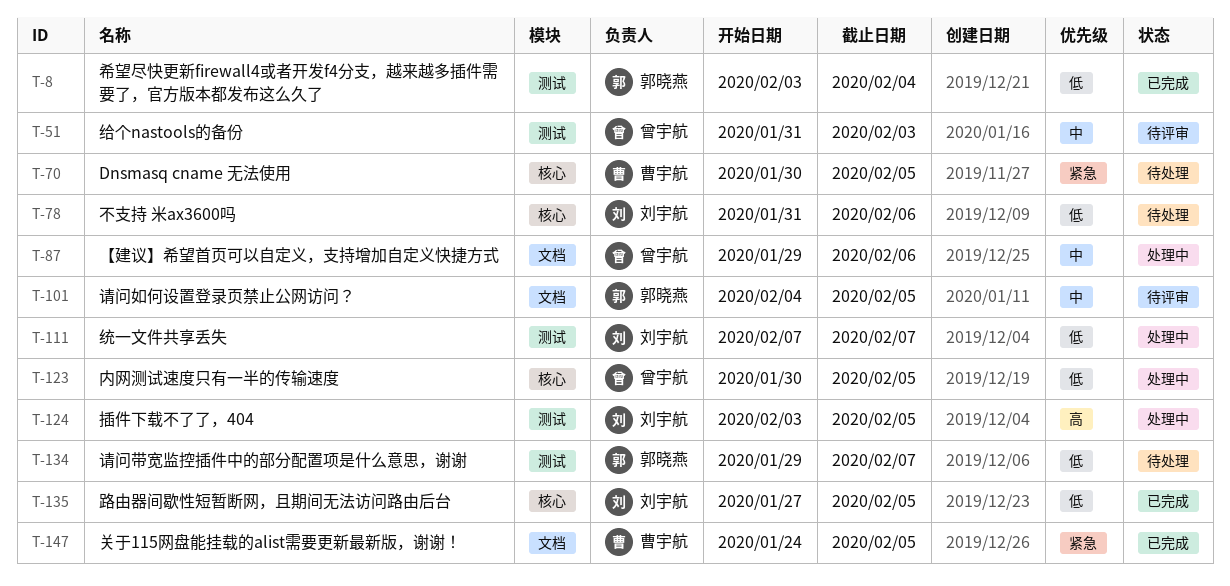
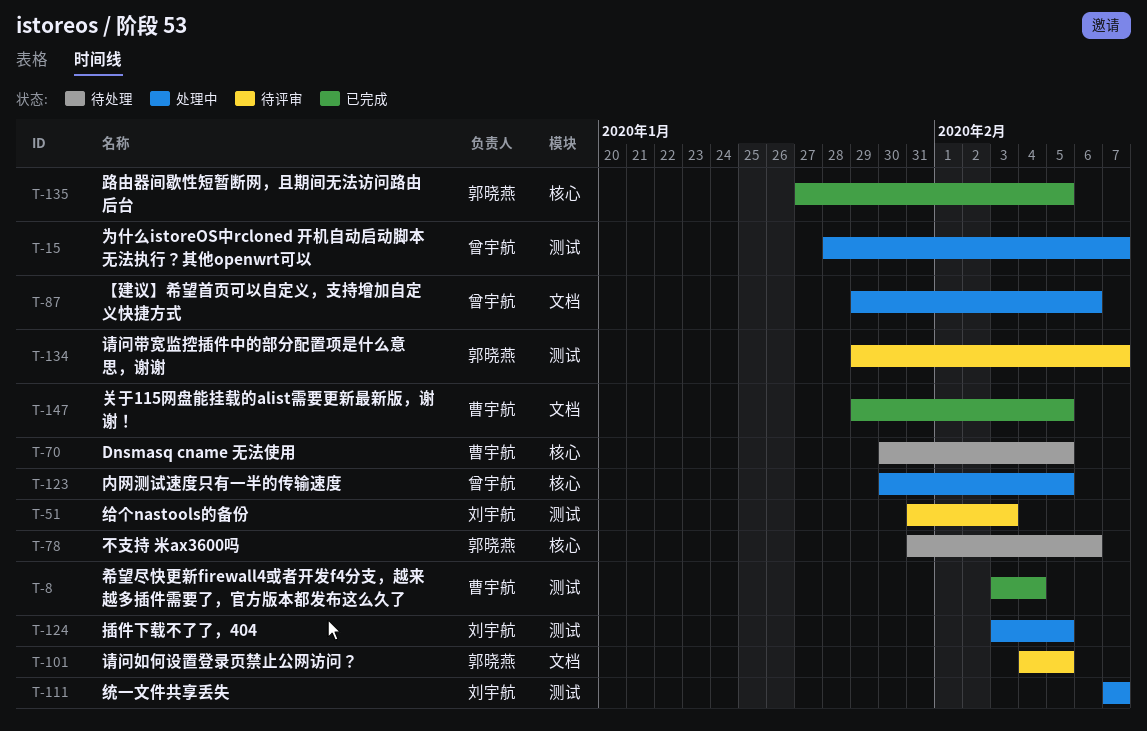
T-8, owner: 郭晓燕 -> 曹宇航
T-15: none -> present
T-51, owner: 曾宇航 -> 刘宇航
T-78, owner: 刘宇航 -> 郭晓燕
T-134, status: 待处理 -> 待评审
T-135, owner: 刘宇航 -> 郭晓燕
T-147, start: Jan 24 -> Jan 29

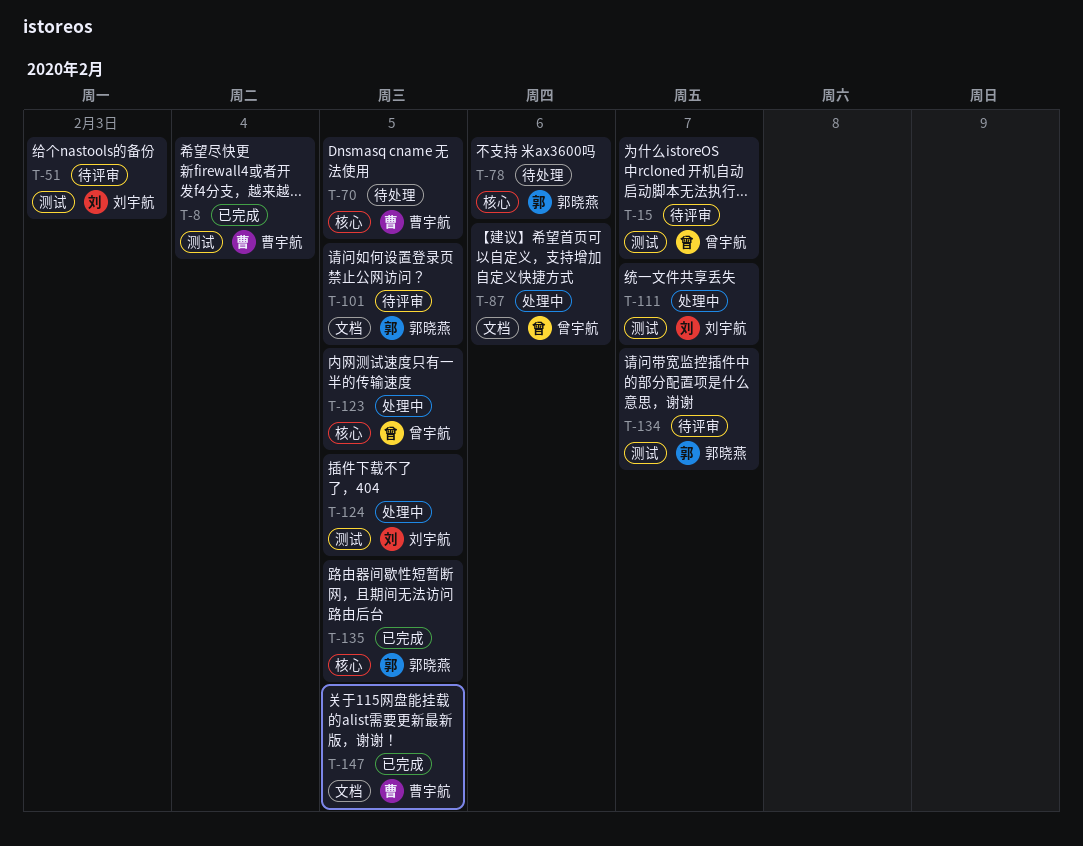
T-15, status: 处理中 -> 待评审

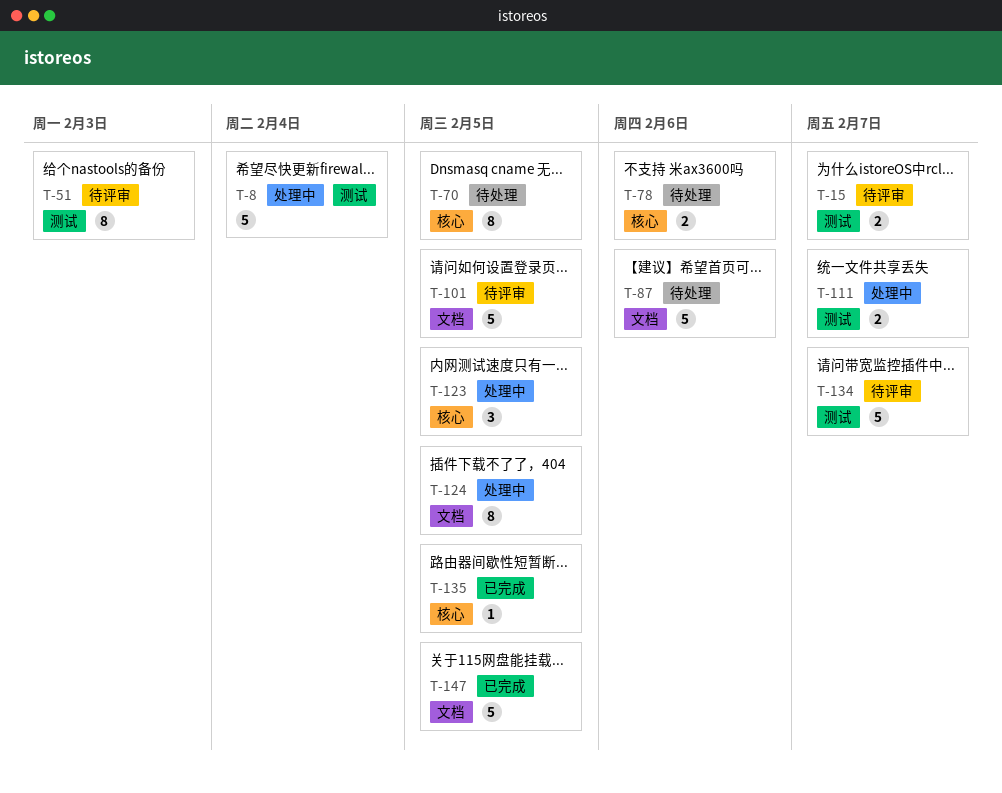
T-8, status: 已完成 -> 处理中
T-87, status: 处理中 -> 待处理
T-124, label: 测试 -> 文档

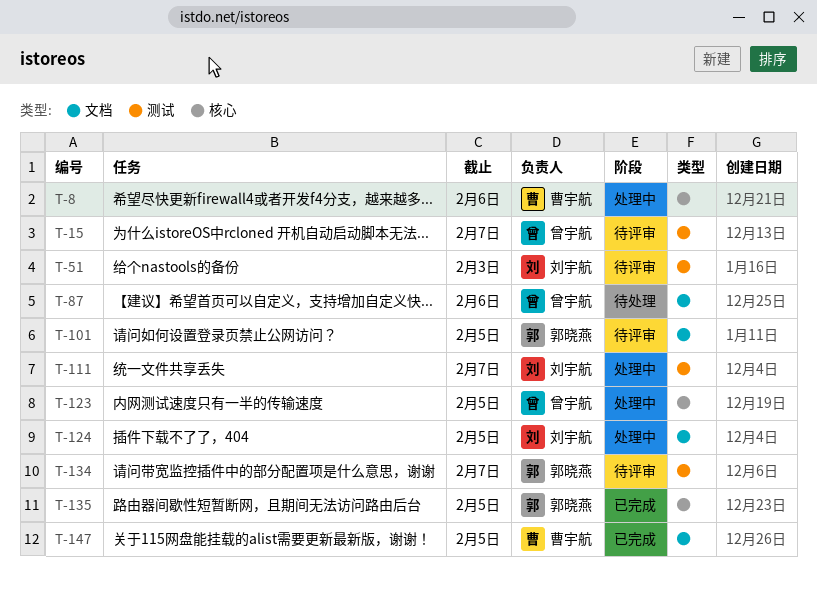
T-8, label: 测试 -> 核心
T-8, due: Feb 4 -> Feb 6
T-70: present -> none
T-78: present -> none

